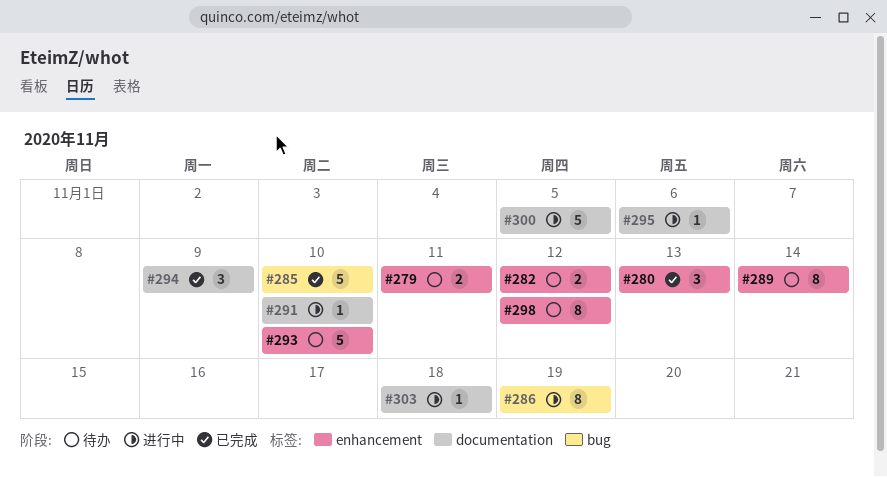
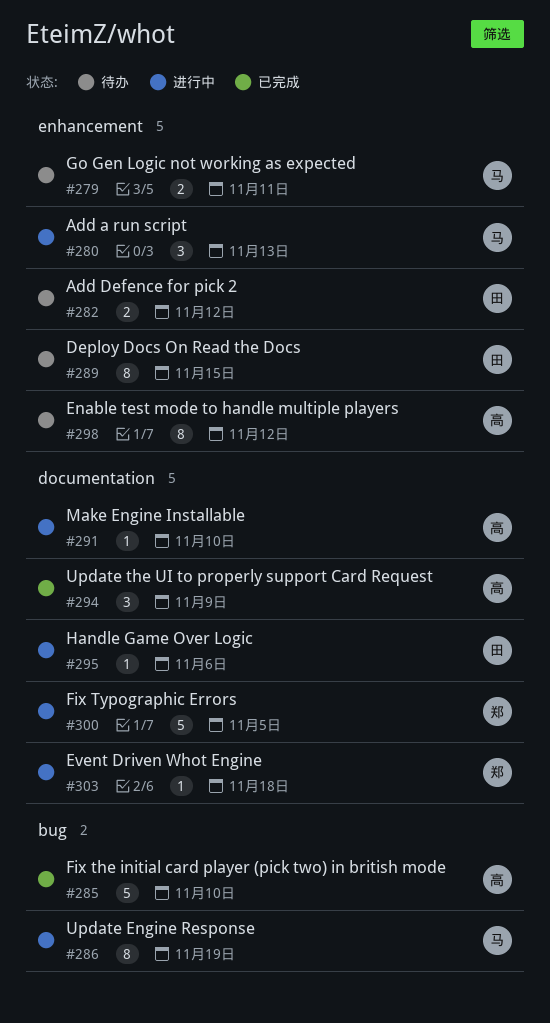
#280, status: 已完成 -> 进行中
#289, due: Nov 14 -> Nov 15
#293: present -> none

